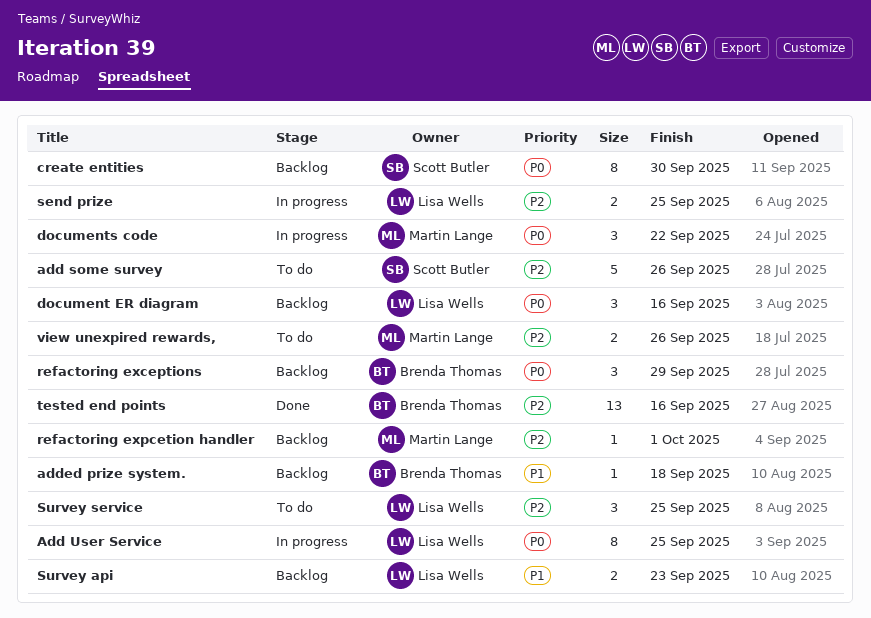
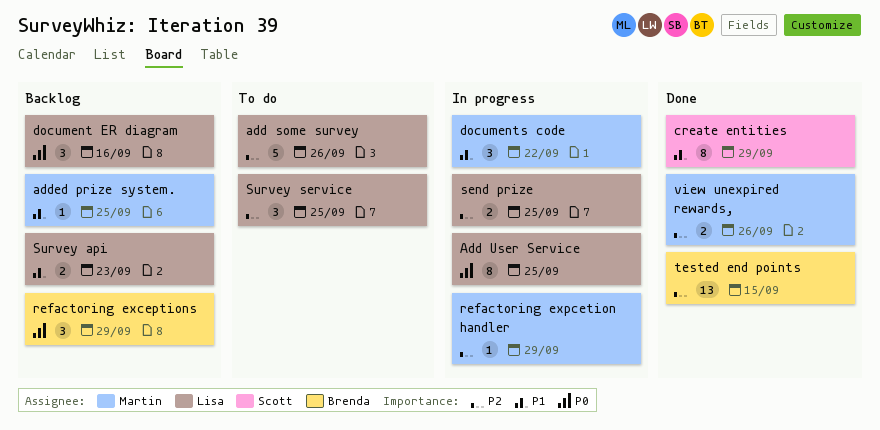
add some survey, owner: Scott Butler -> Lisa Wells
added prize system., owner: Brenda Thomas -> Martin Lange
added prize system., due: Sep 18 -> Sep 25
create entities, status: Backlog -> Done
create entities, priority: P0 -> P1
create entities, due: Sep 30 -> Sep 29
documents code, priority: P0 -> P1
refactoring expcetion handler, status: Backlog -> In progress
refactoring expcetion handler, due: Oct 1 -> Sep 29
tested end points, due: Sep 16 -> Sep 15
view unexpired rewards,, status: To do -> Done

